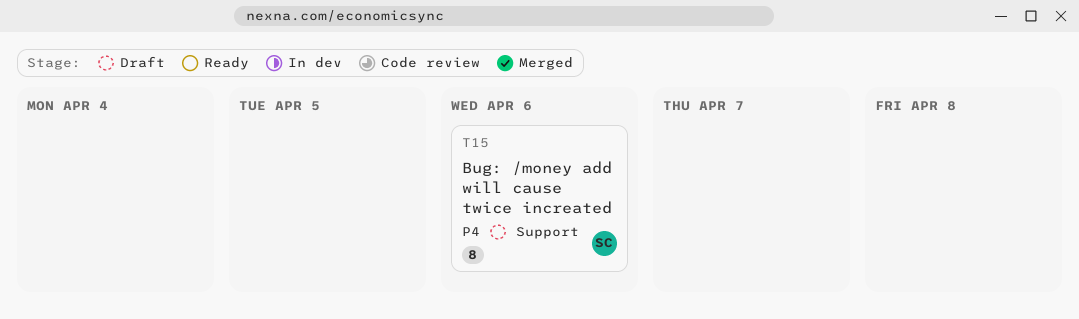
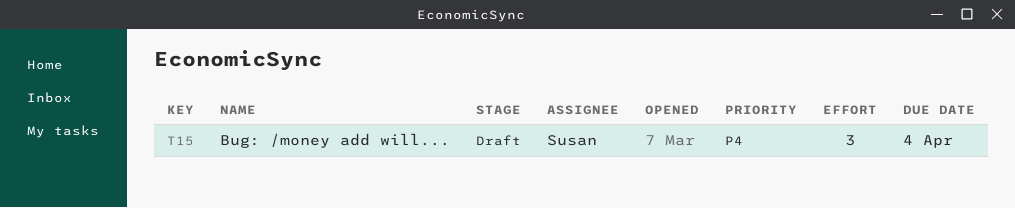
T15, estimate: 8 -> 3
T15, due: Apr 6 -> Apr 4

